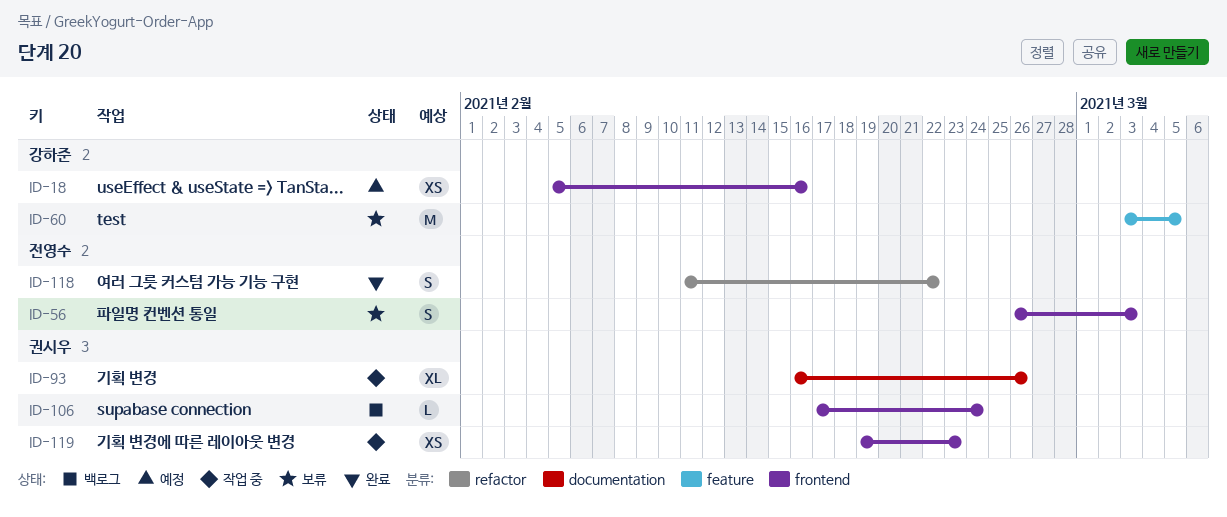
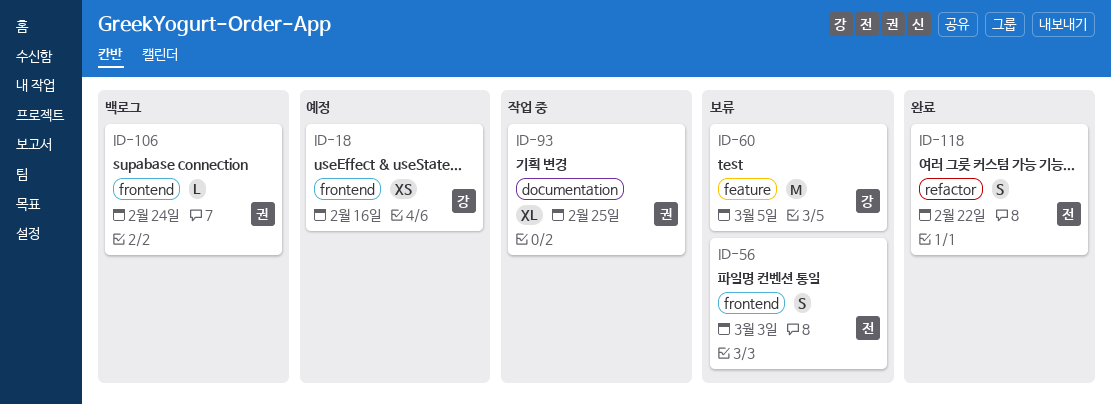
ID-93, due: Feb 26 -> Feb 25
ID-119: present -> none

